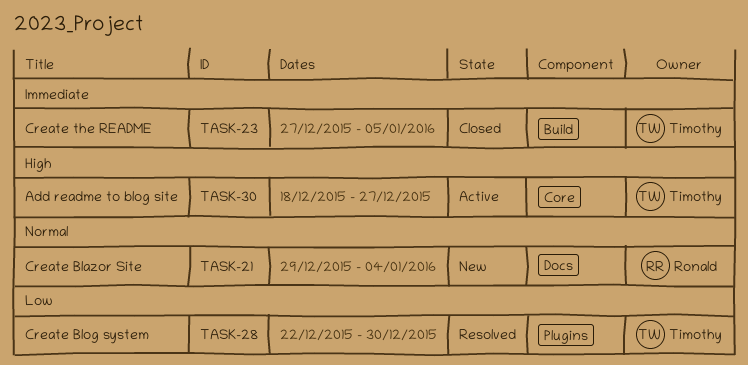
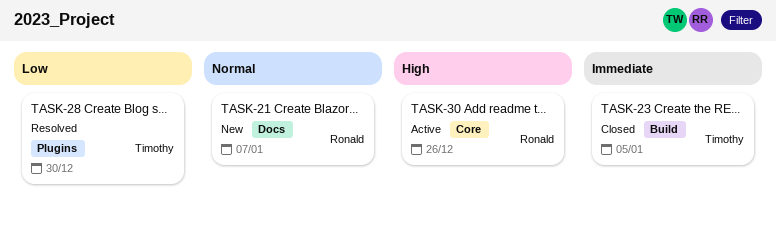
TASK-21, due: Jan 4 -> Jan 7
TASK-30, owner: Timothy -> Ronald
TASK-30, due: Dec 27 -> Dec 26

